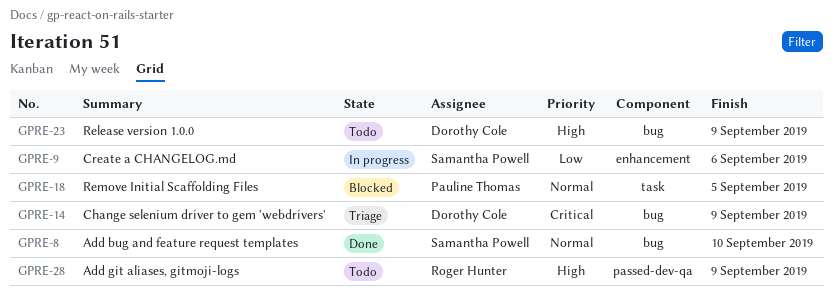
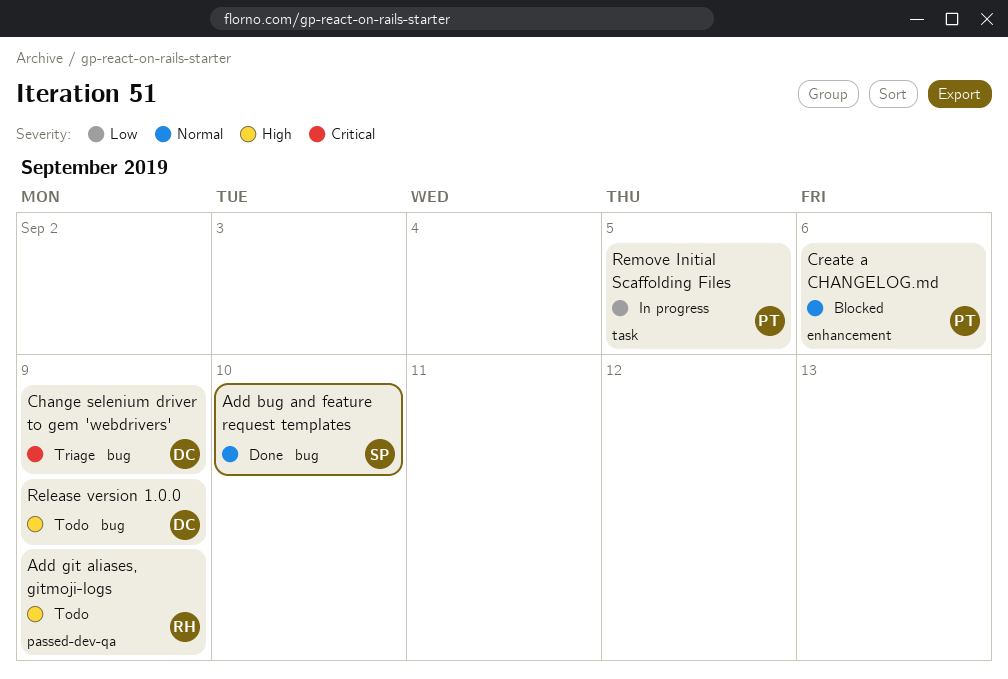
Create a CHANGELOG.md, status: In progress -> Blocked
Create a CHANGELOG.md, owner: Samantha Powell -> Pauline Thomas
Create a CHANGELOG.md, priority: Low -> Normal
Remove Initial Scaffolding Files, status: Blocked -> In progress
Remove Initial Scaffolding Files, priority: Normal -> Low

